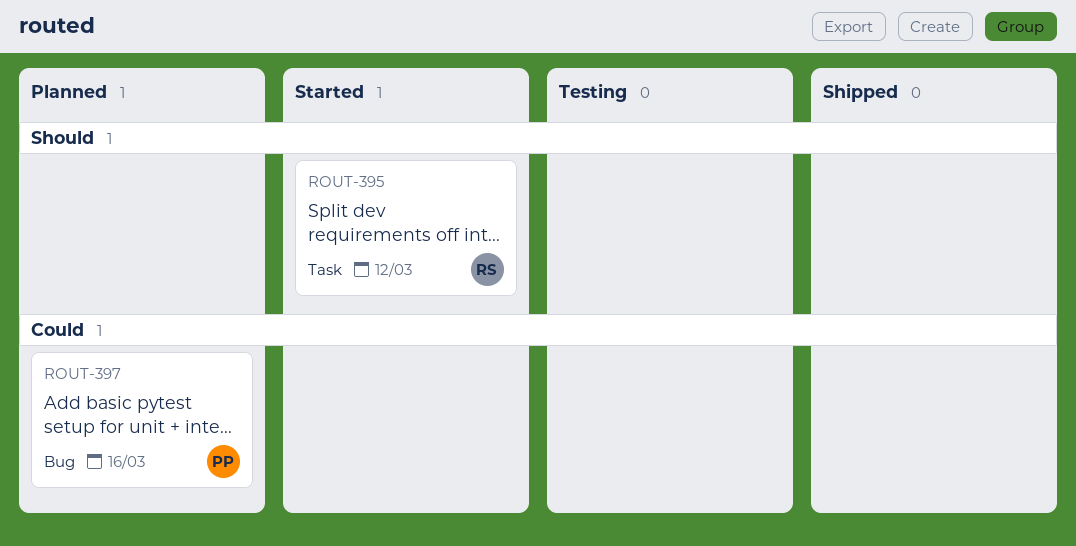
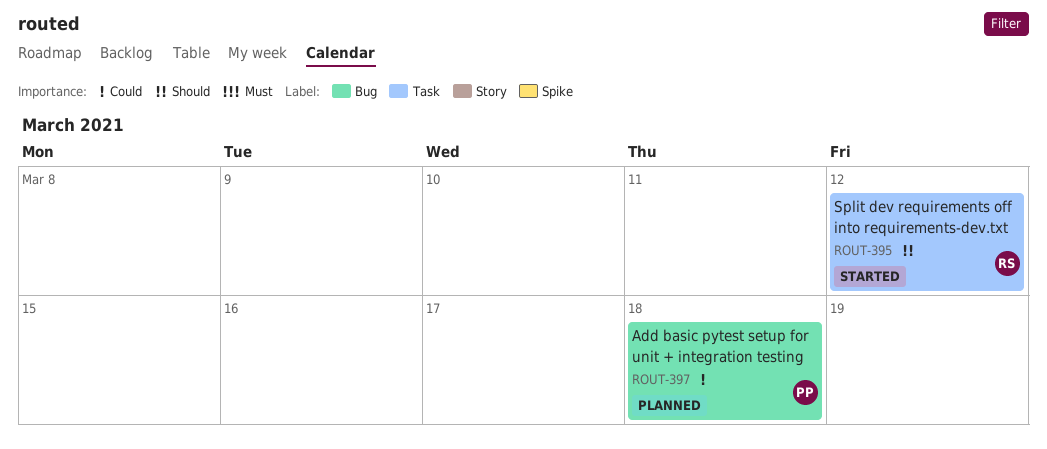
ROUT-397, due: Mar 16 -> Mar 18

